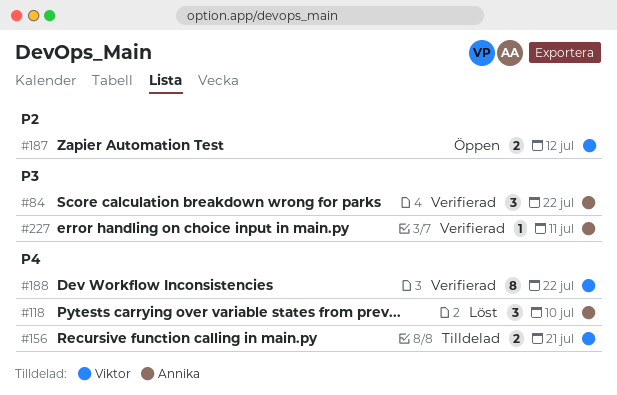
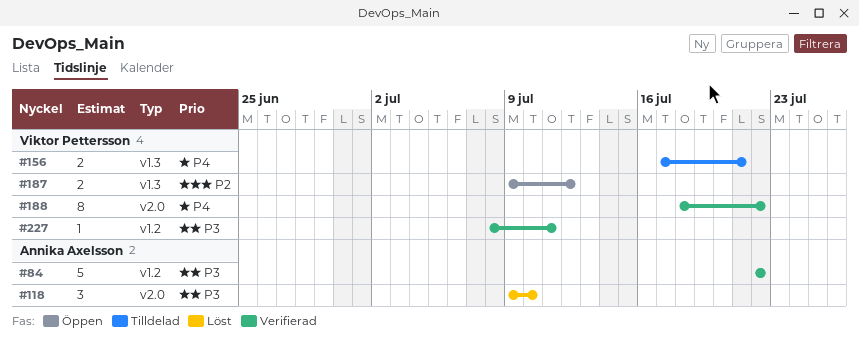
#84, estimate: 3 -> 5
#118, priority: P4 -> P3
#227, owner: Annika Axelsson -> Viktor Pettersson

